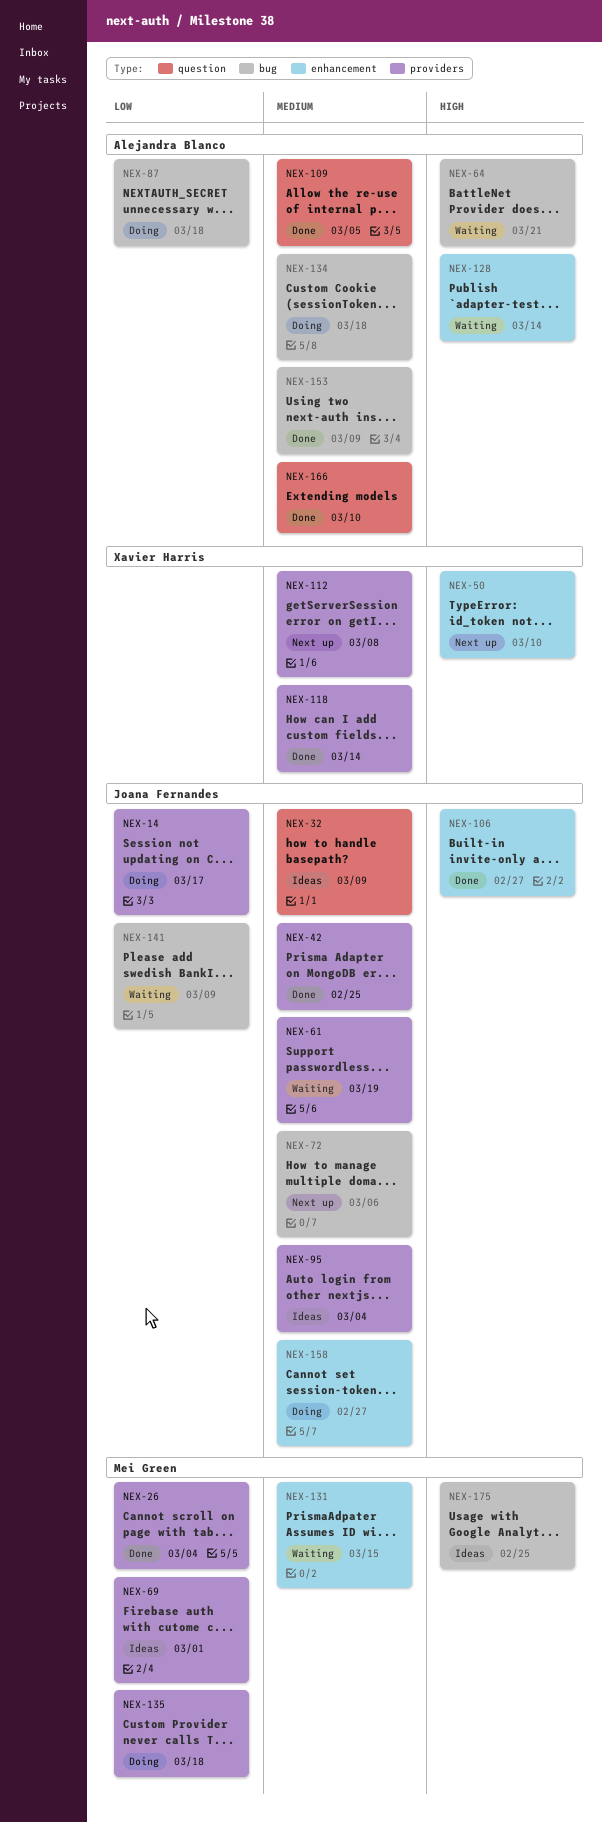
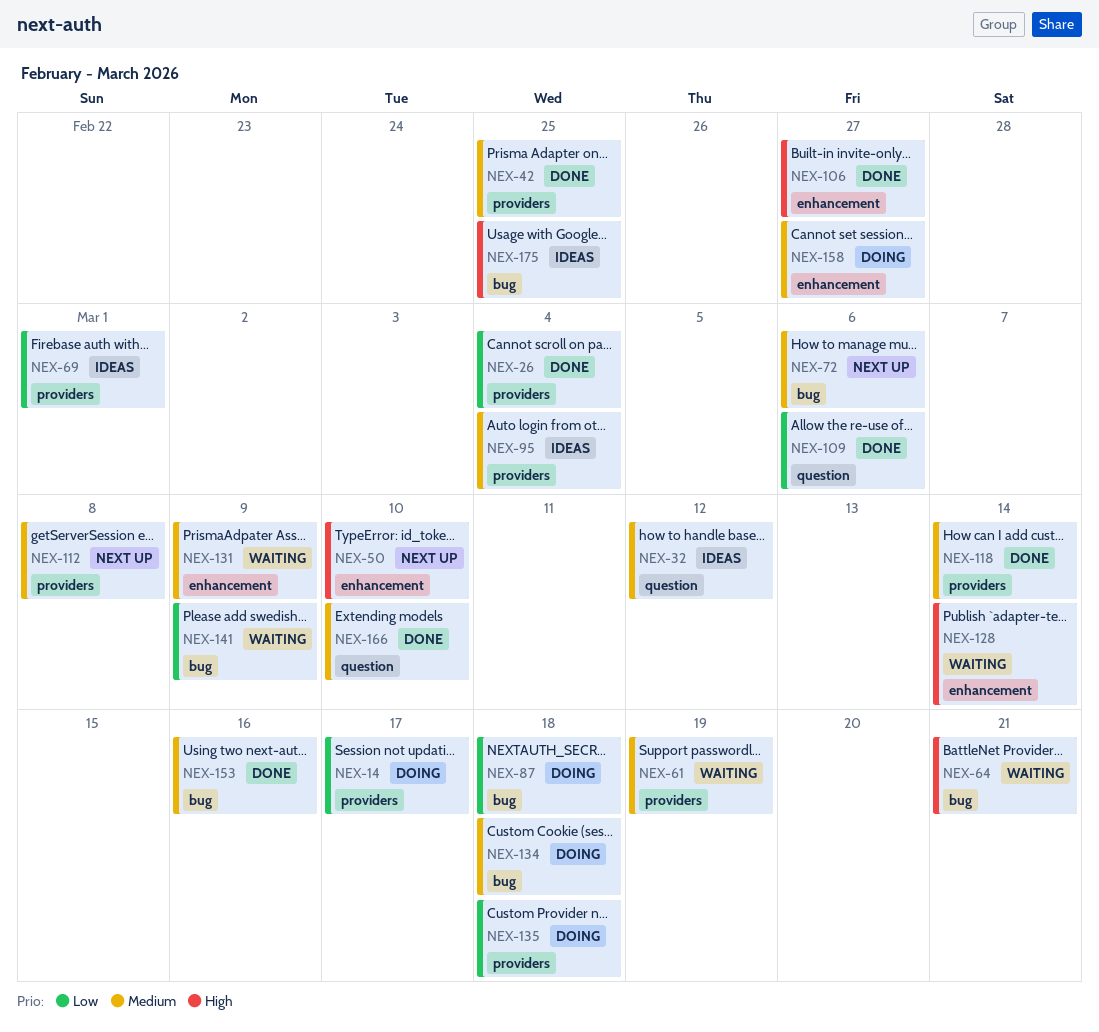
NEX-32, due: Mar 9 -> Mar 12
NEX-109, priority: Medium -> Low
NEX-109, due: Mar 5 -> Mar 6
NEX-131, due: Mar 15 -> Mar 9
NEX-153, due: Mar 9 -> Mar 16

